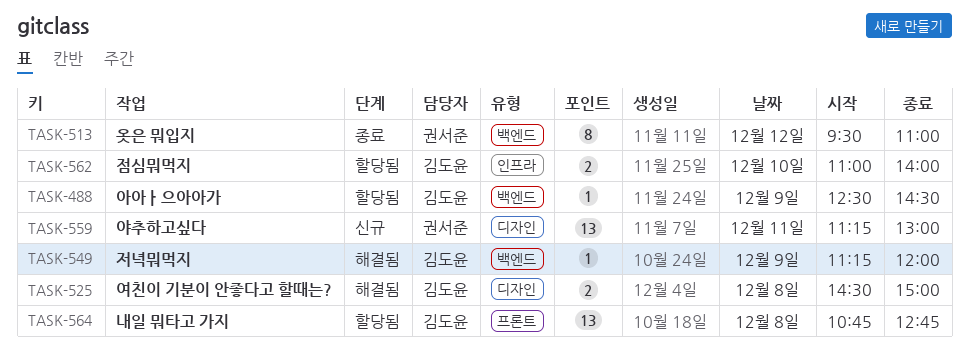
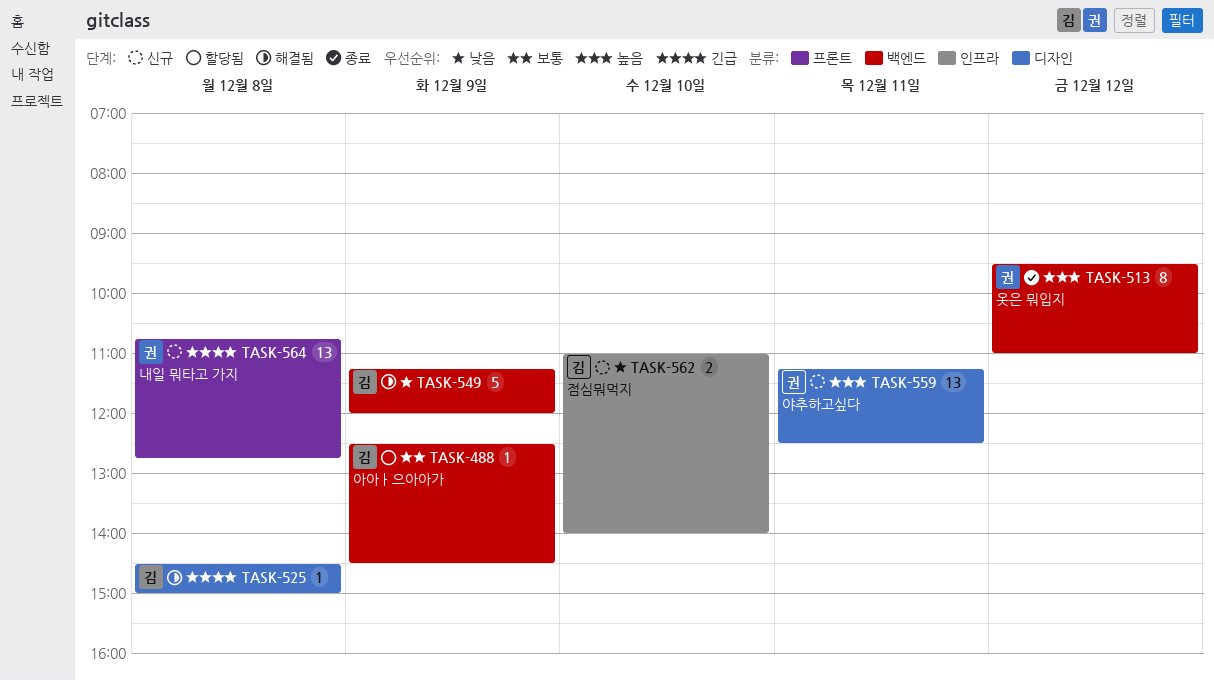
TASK-525, estimate: 2 -> 1
TASK-549, estimate: 1 -> 5
TASK-559, ends: 13:00 -> 12:30
TASK-562, status: 할당됨 -> 신규
TASK-564, status: 할당됨 -> 신규
TASK-564, owner: 김도윤 -> 권서준

